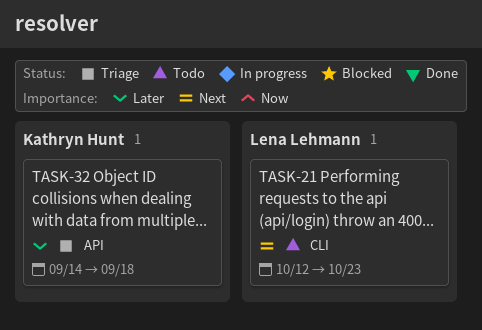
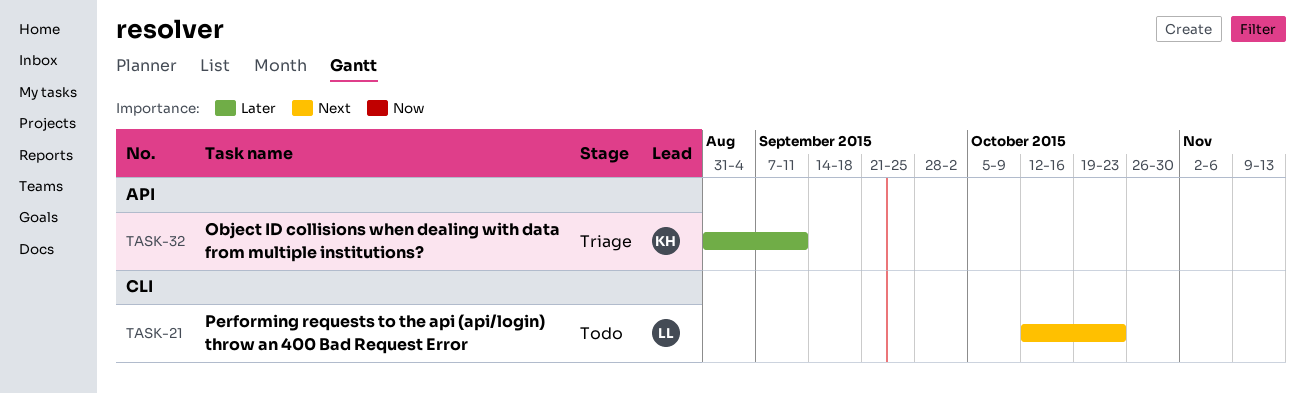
TASK-32, start: Sep 14 -> Aug 31
TASK-32, due: Sep 18 -> Sep 11

